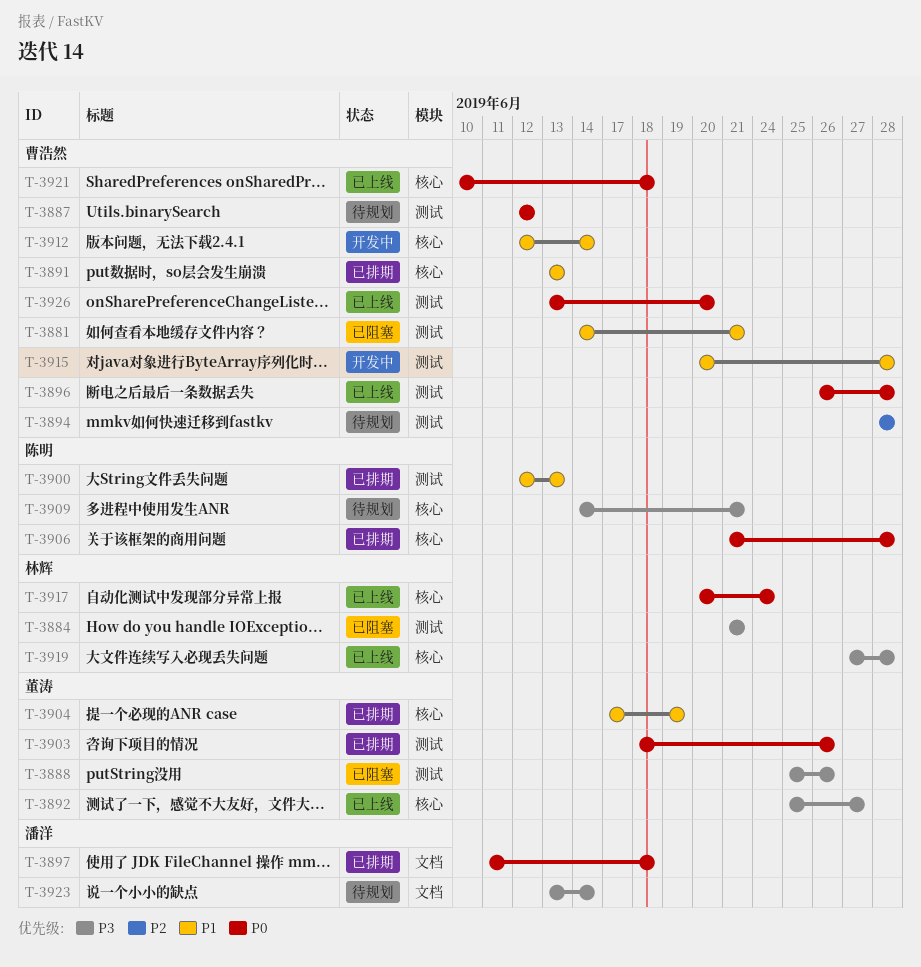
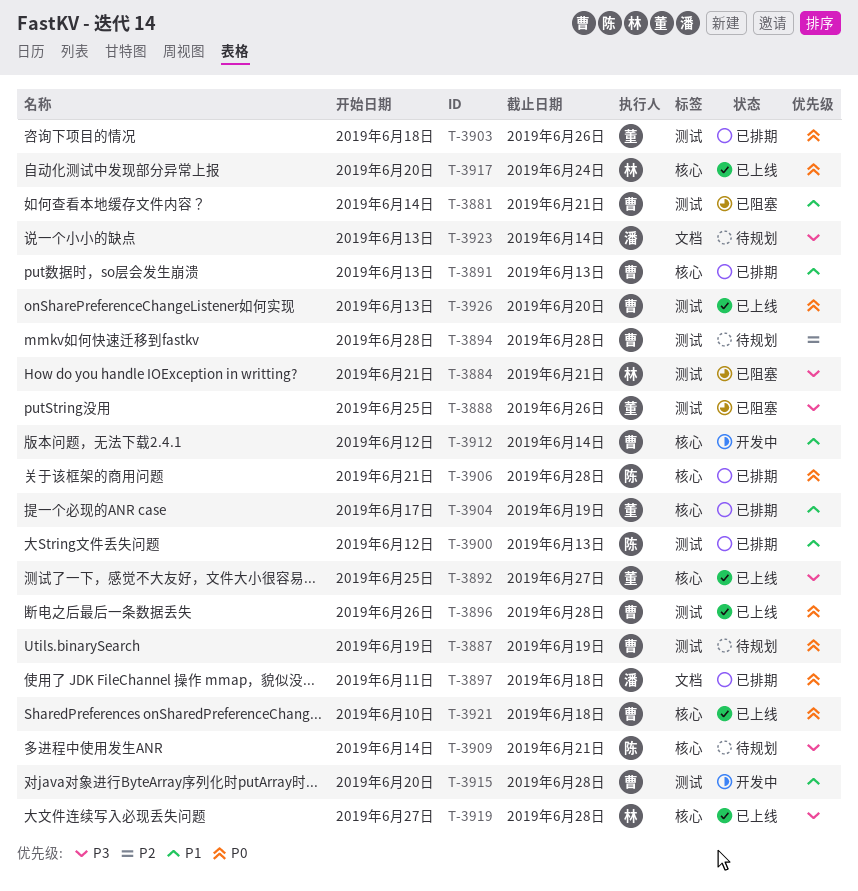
T-3887, start: Jun 12 -> Jun 19
T-3887, due: Jun 12 -> Jun 19

